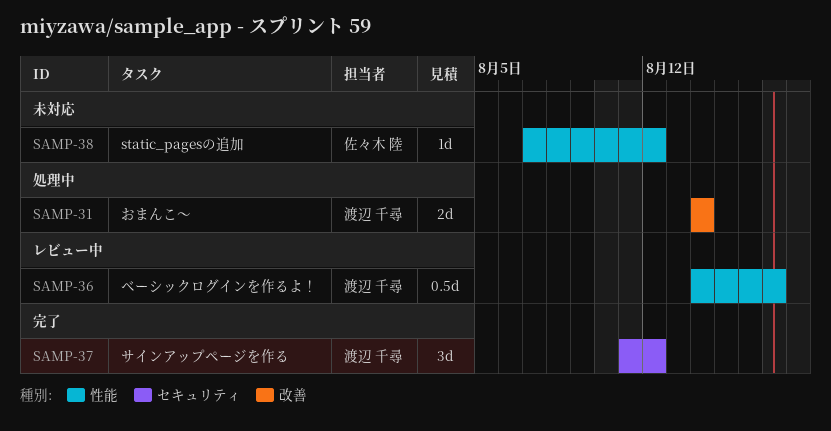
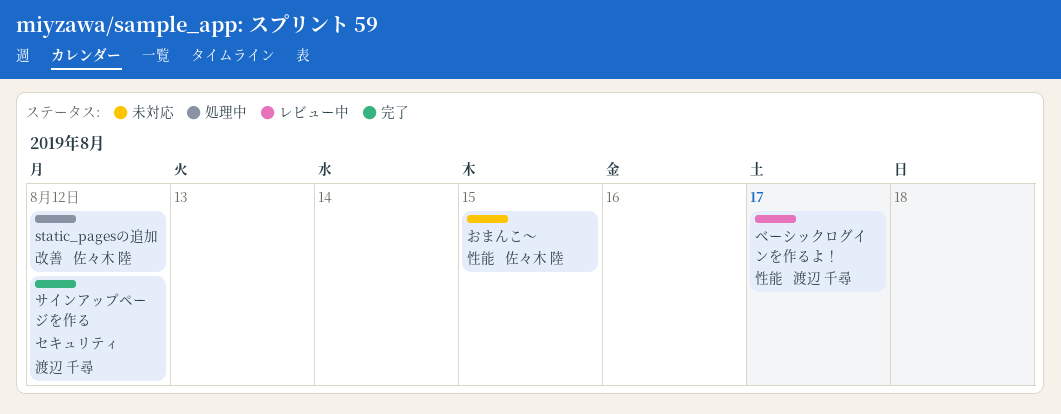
static_pagesの追加, status: 未対応 -> 処理中
static_pagesの追加, label: 性能 -> 改善
おまんこ〜, status: 処理中 -> 未対応
おまんこ〜, owner: 渡辺 千尋 -> 佐々木 陸
おまんこ〜, label: 改善 -> 性能
おまんこ〜, due: Aug 14 -> Aug 15

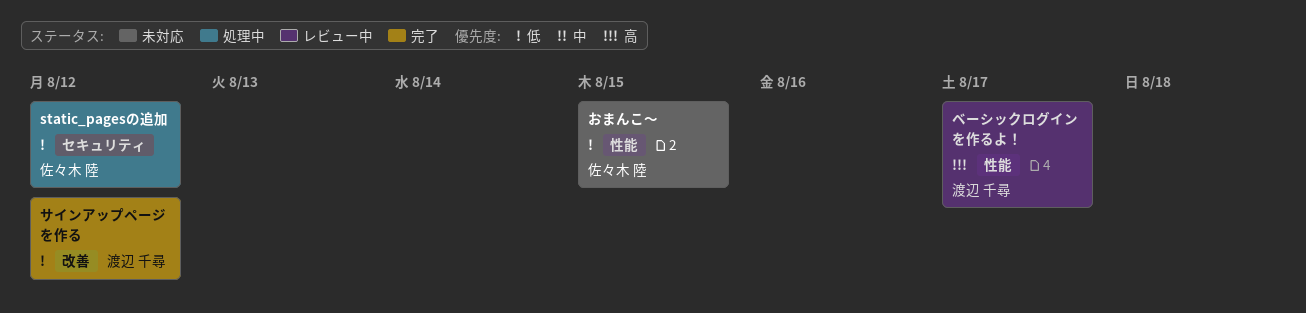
static_pagesの追加, label: 改善 -> セキュリティ
サインアップページを作る, label: セキュリティ -> 改善

